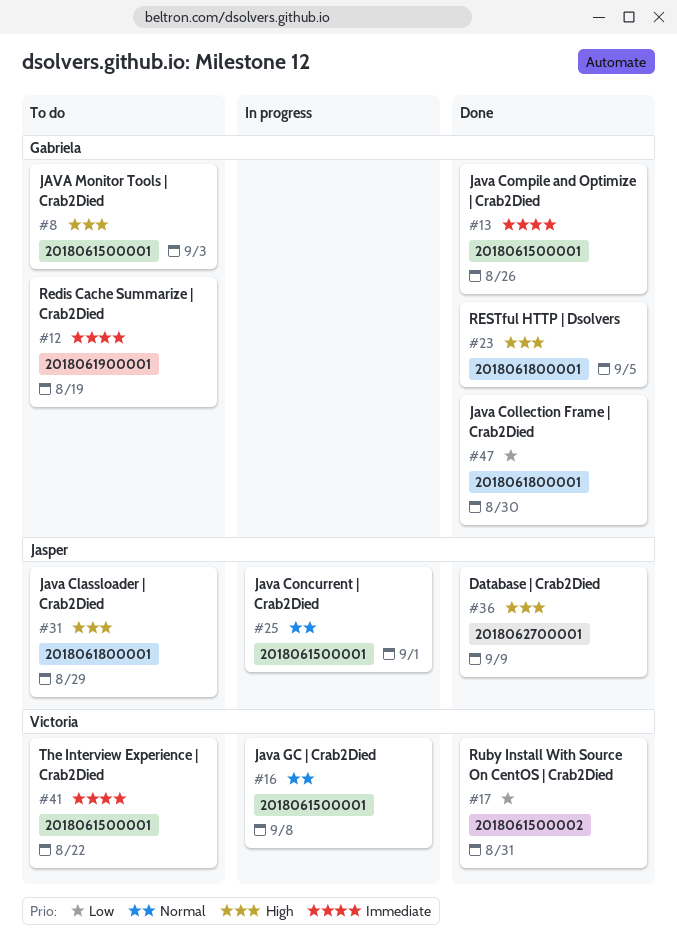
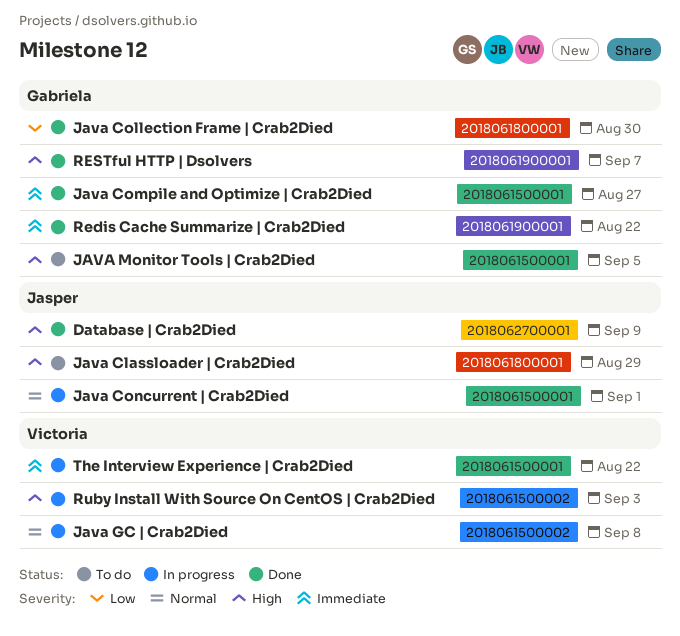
Java Compile and Optimize | Crab2Died, due: Aug 26 -> Aug 27
Java GC | Crab2Died, label: 2018061500001 -> 2018061500002
JAVA Monitor Tools | Crab2Died, due: Sep 3 -> Sep 5
Redis Cache Summarize | Crab2Died, status: To do -> Done
Redis Cache Summarize | Crab2Died, due: Aug 19 -> Aug 22
RESTful HTTP | Dsolvers, label: 2018061800001 -> 2018061900001
RESTful HTTP | Dsolvers, due: Sep 5 -> Sep 7
Ruby Install With Source On CentOS | Crab2Died, status: Done -> In progress
Ruby Install With Source On CentOS | Crab2Died, priority: Low -> High
Ruby Install With Source On CentOS | Crab2Died, due: Aug 31 -> Sep 3
The Interview Experience | Crab2Died, status: To do -> In progress

